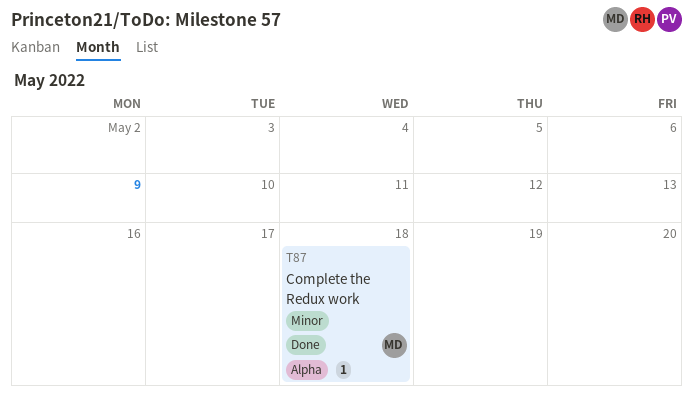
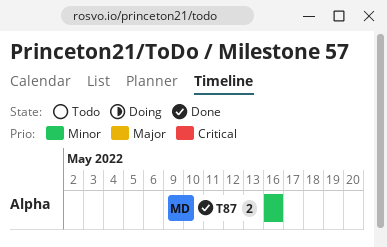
T87, estimate: 1 -> 2
T87, due: May 18 -> May 16

